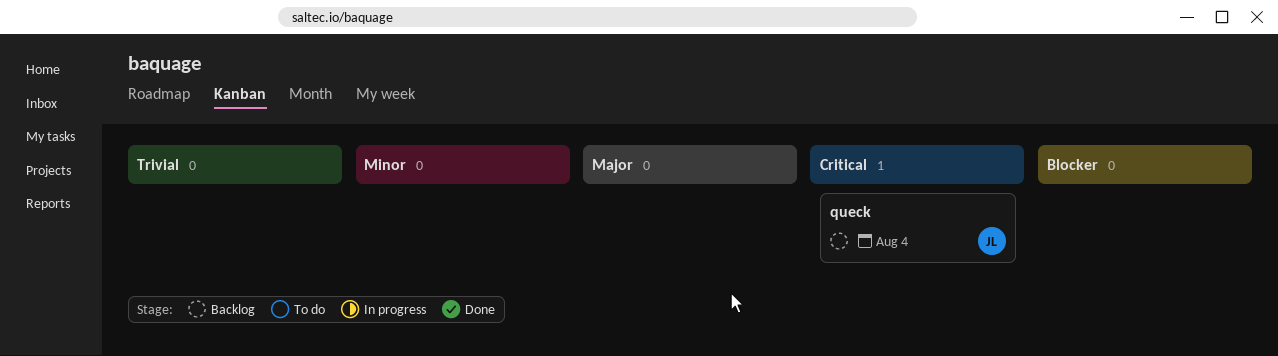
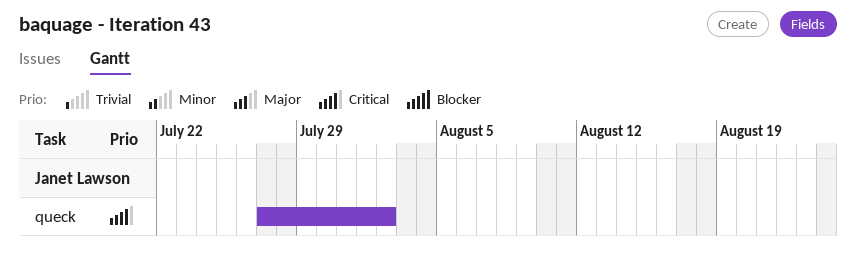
queck, due: Aug 4 -> Aug 2

